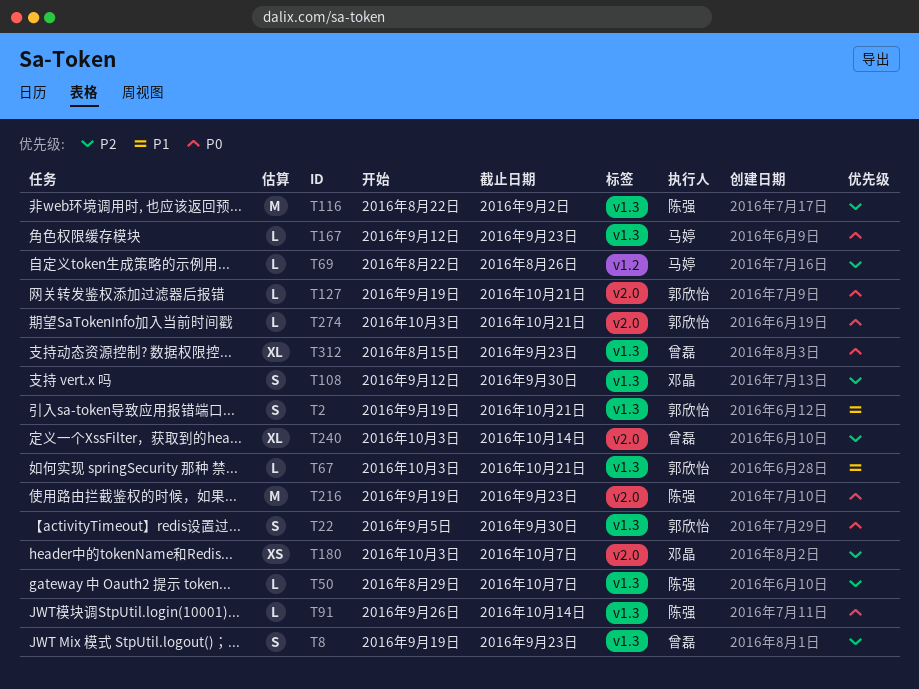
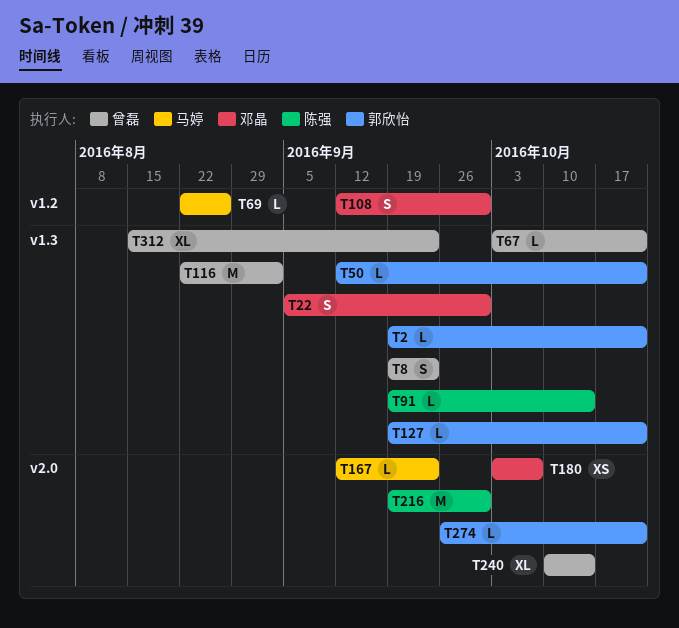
T2, estimate: S -> L
T22, owner: 郭欣怡 -> 邓晶
T50, owner: 陈强 -> 郭欣怡
T50, start: Aug 29 -> Sep 12
T50, due: Oct 7 -> Oct 21
T67, owner: 郭欣怡 -> 曾磊
T91, start: Sep 26 -> Sep 19
T108, label: v1.3 -> v1.2
T116, owner: 陈强 -> 曾磊
T127, label: v2.0 -> v1.3
T167, label: v1.3 -> v2.0
T216, due: Sep 23 -> Sep 30
T240, start: Oct 3 -> Oct 10
T274, start: Oct 3 -> Sep 26

